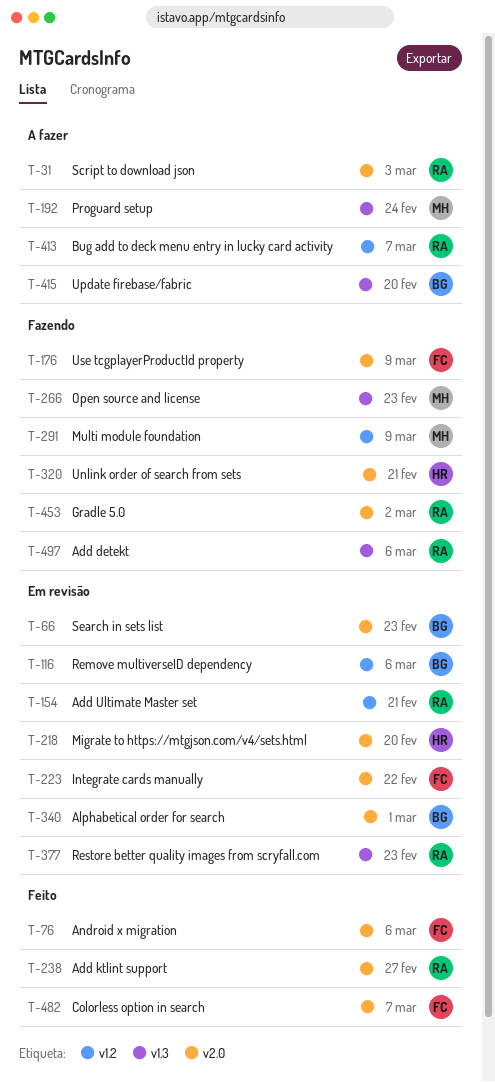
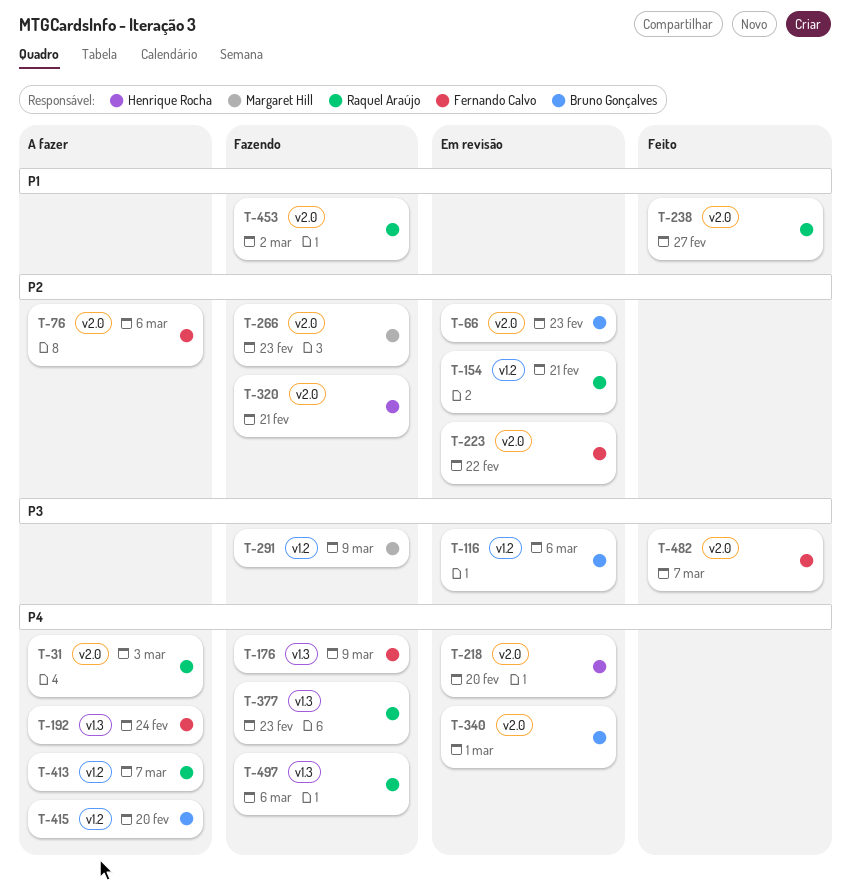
T-76, status: Feito -> A fazer
T-176, label: v2.0 -> v1.3
T-192, owner: Margaret Hill -> Fernando Calvo
T-266, label: v1.3 -> v2.0
T-377, status: Em revisão -> Fazendo
T-415, label: v1.3 -> v1.2

